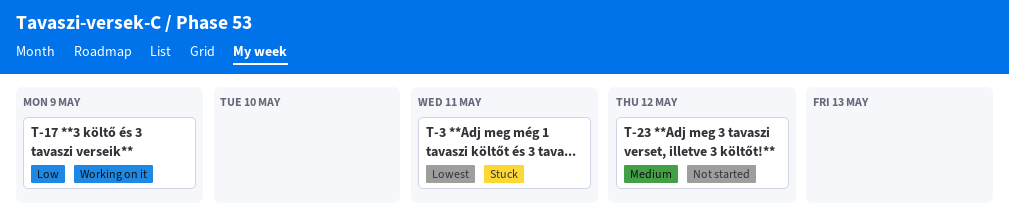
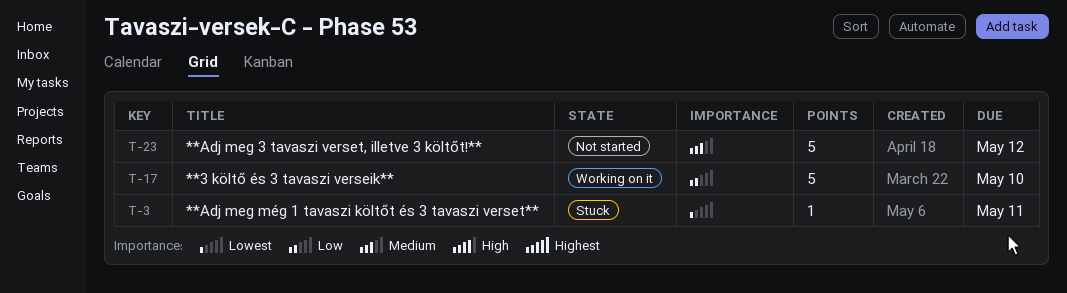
T-17, due: May 9 -> May 10

